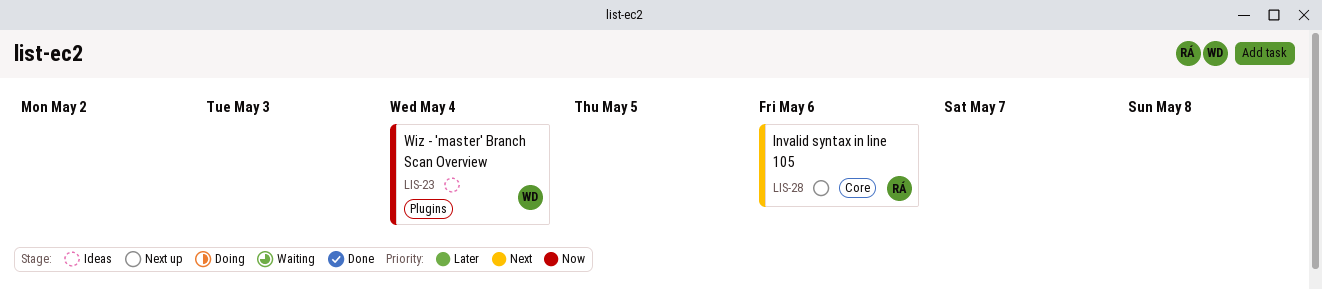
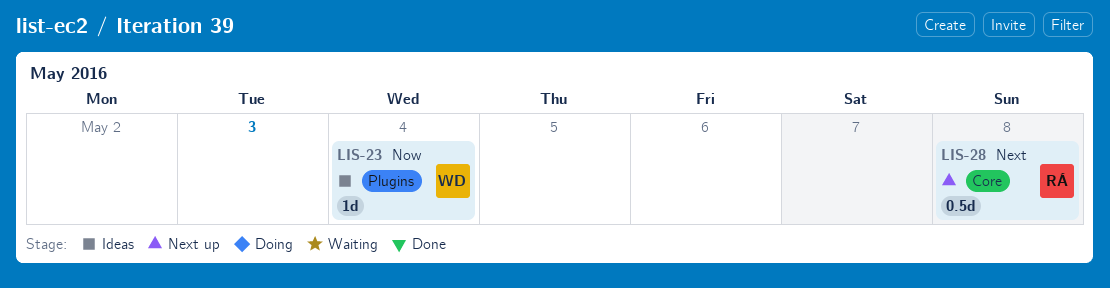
LIS-28, day: May 6 -> May 8

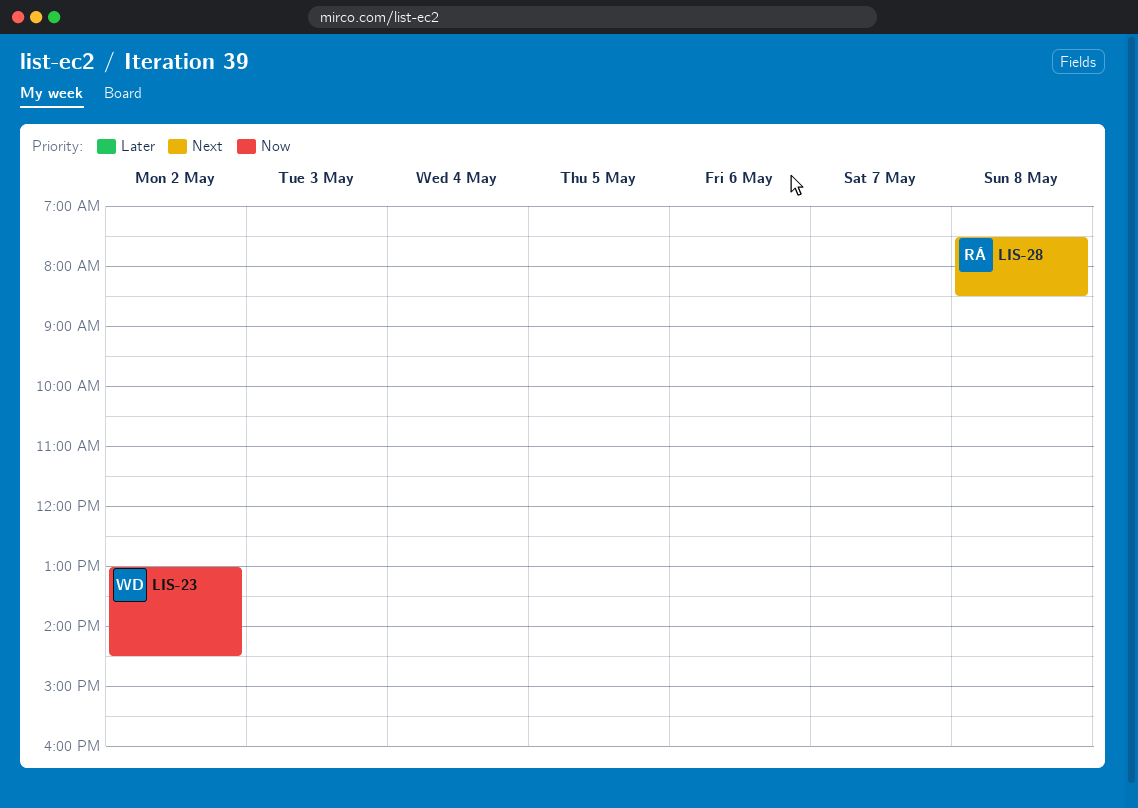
LIS-23, day: May 4 -> May 2

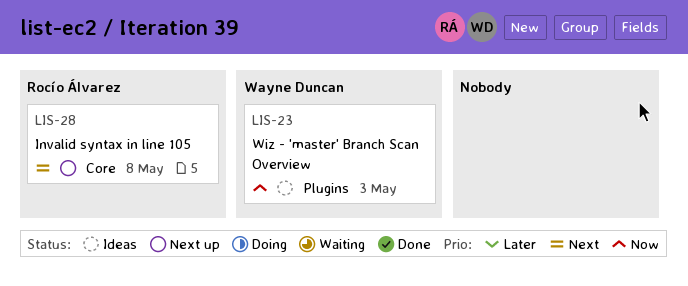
LIS-23, day: May 2 -> May 3

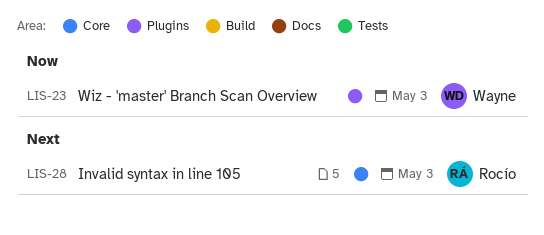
LIS-28, day: May 8 -> May 3

